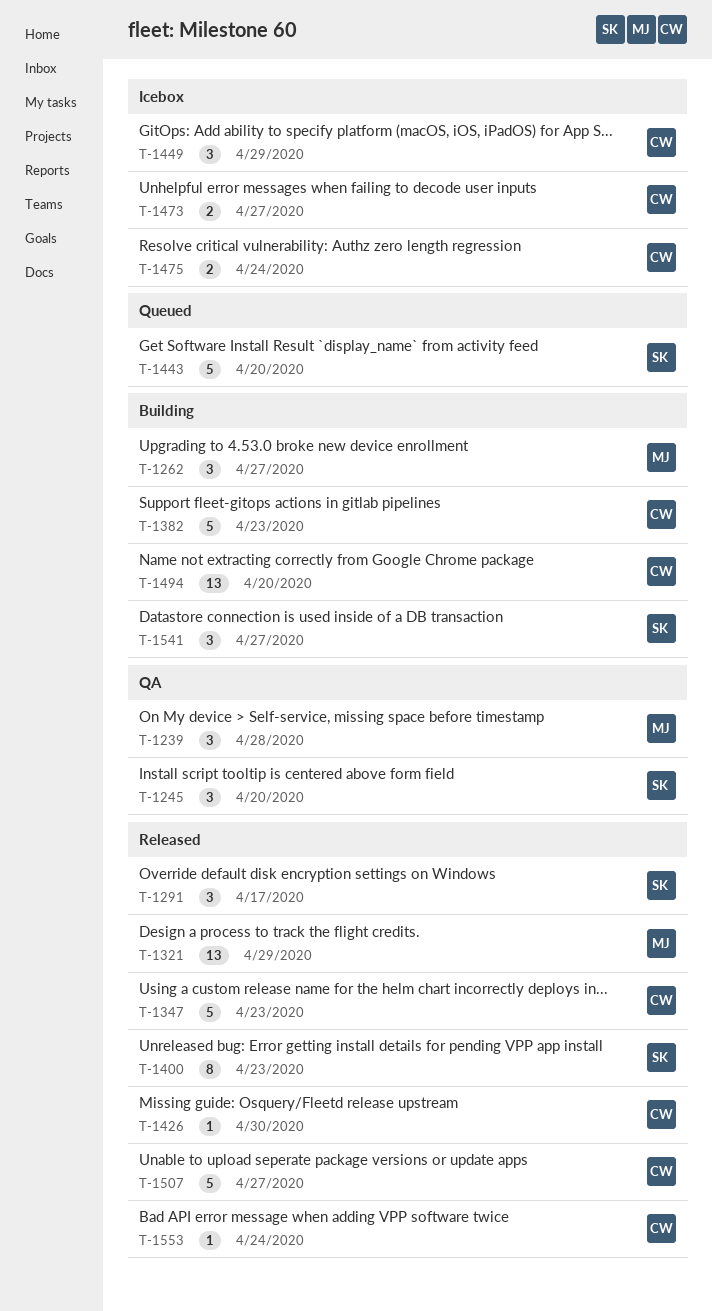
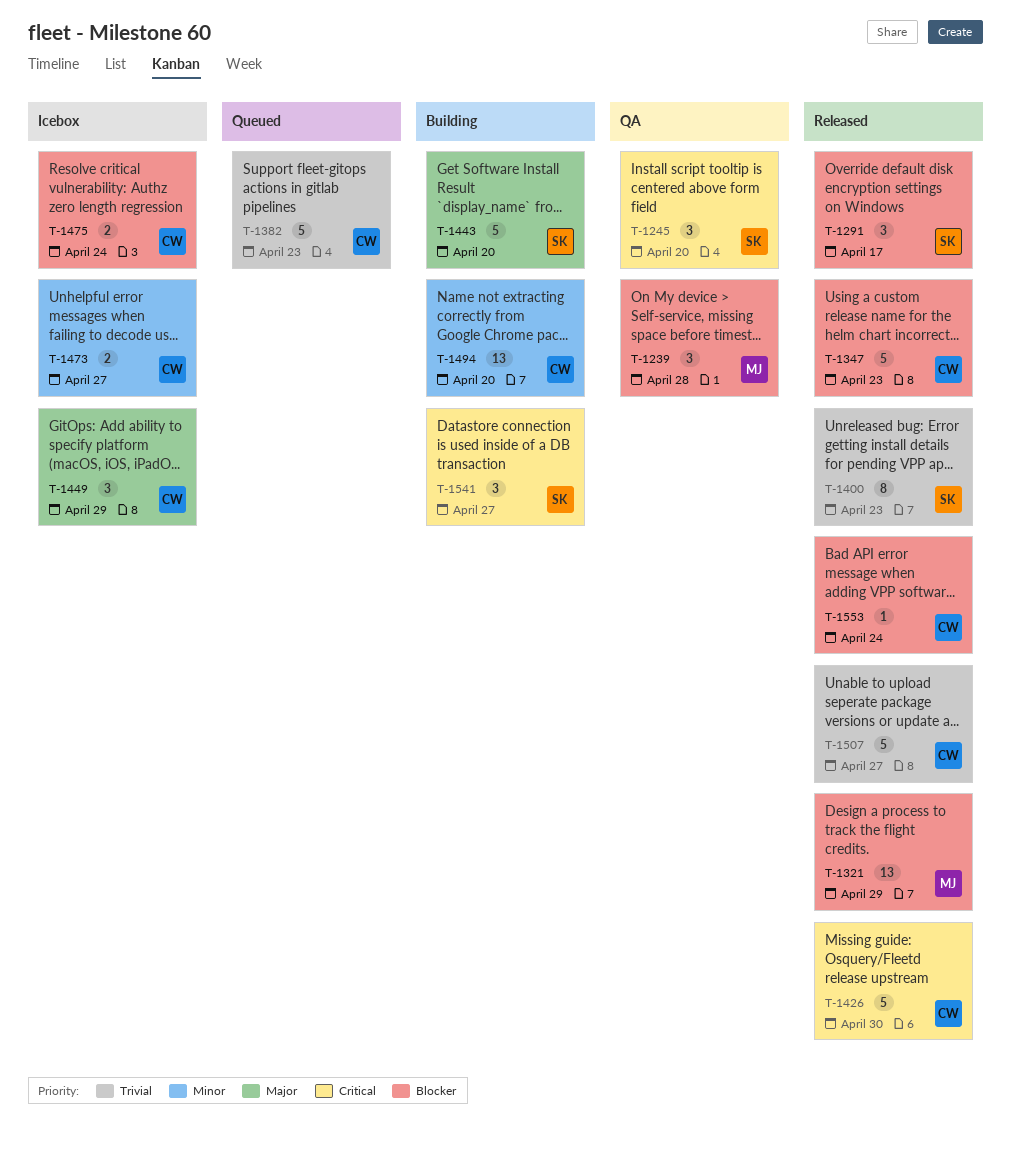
T-1262: present -> none
T-1382, status: Building -> Queued
T-1426, estimate: 1 -> 5
T-1443, status: Queued -> Building

